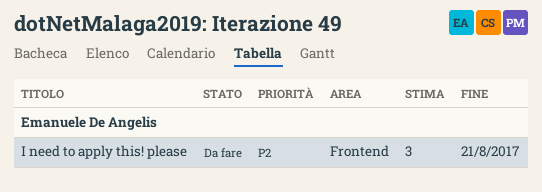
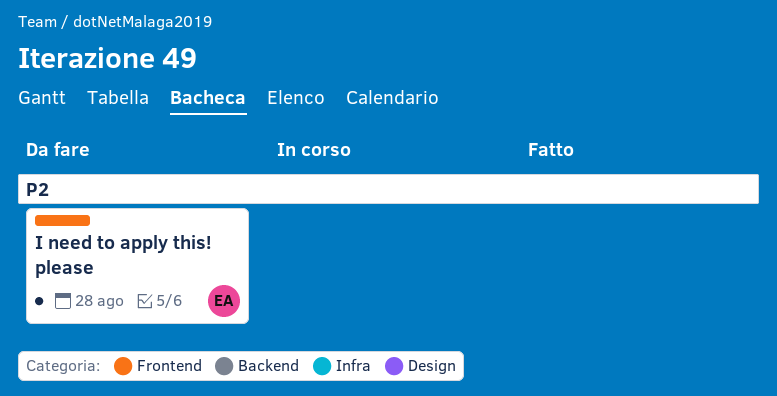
I need to apply this! please, estimate: 3 -> 1
I need to apply this! please, due: Aug 21 -> Aug 28

